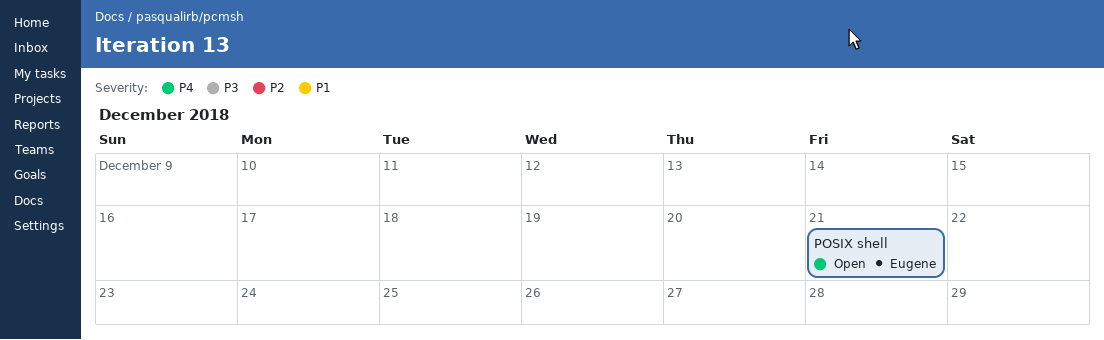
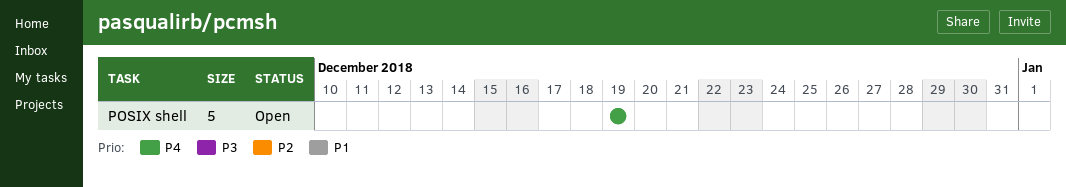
POSIX shell, estimate: 1 -> 5
POSIX shell, due: Dec 21 -> Dec 19

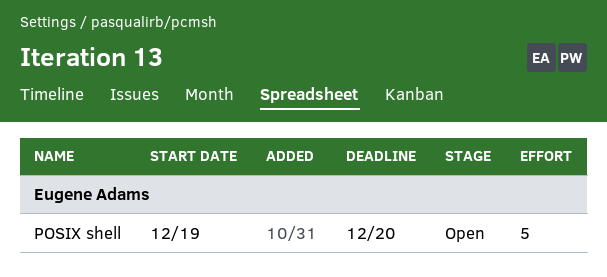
POSIX shell, due: Dec 19 -> Dec 20

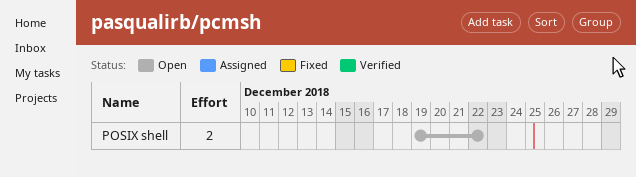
POSIX shell, estimate: 5 -> 2
POSIX shell, due: Dec 20 -> Dec 22

